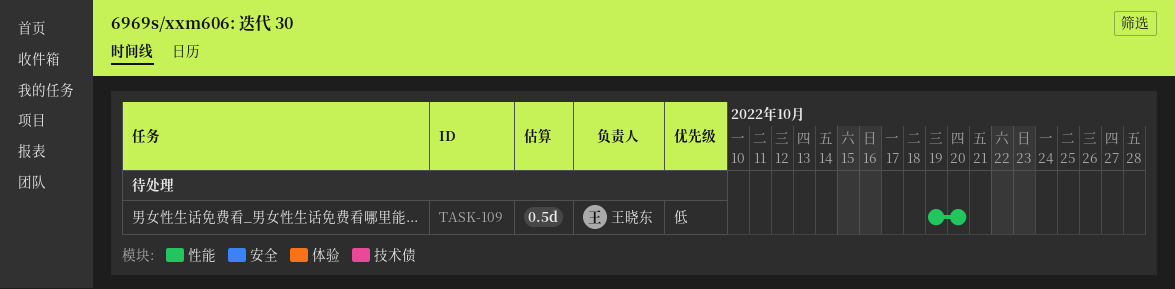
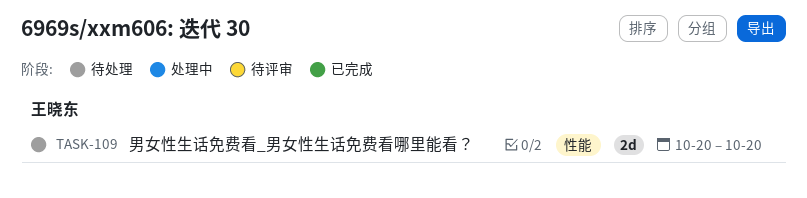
TASK-109, estimate: 0.5d -> 2d
TASK-109, start: Oct 19 -> Oct 20

